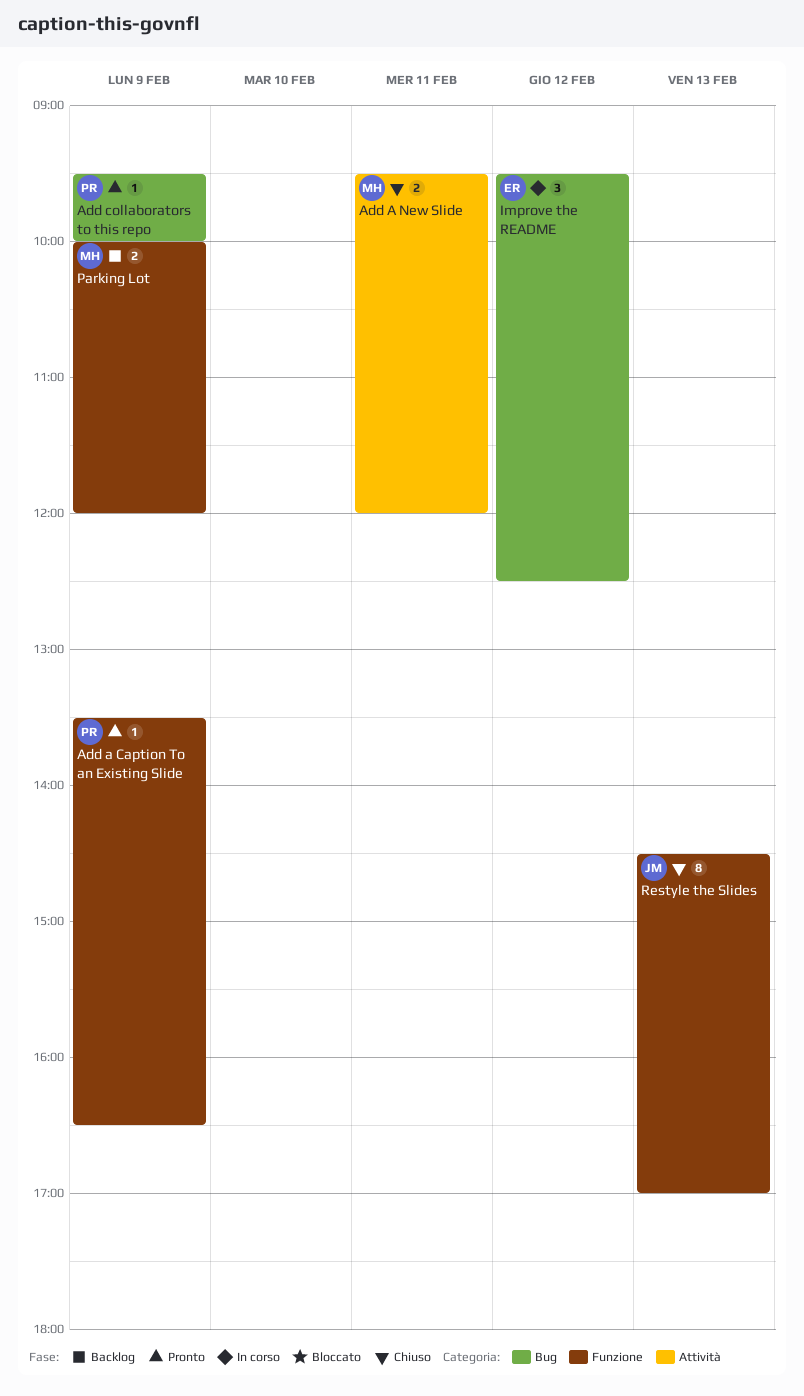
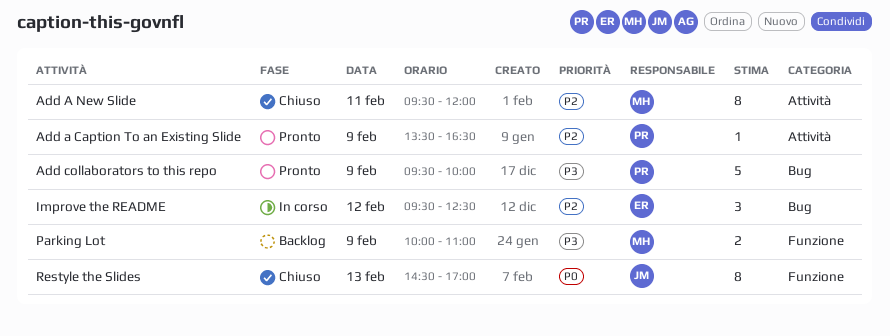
Add a Caption To an Existing Slide, label: Funzione -> Attività
Add A New Slide, estimate: 2 -> 8
Add collaborators to this repo, estimate: 1 -> 5
Parking Lot, ends: 12:00 -> 11:00

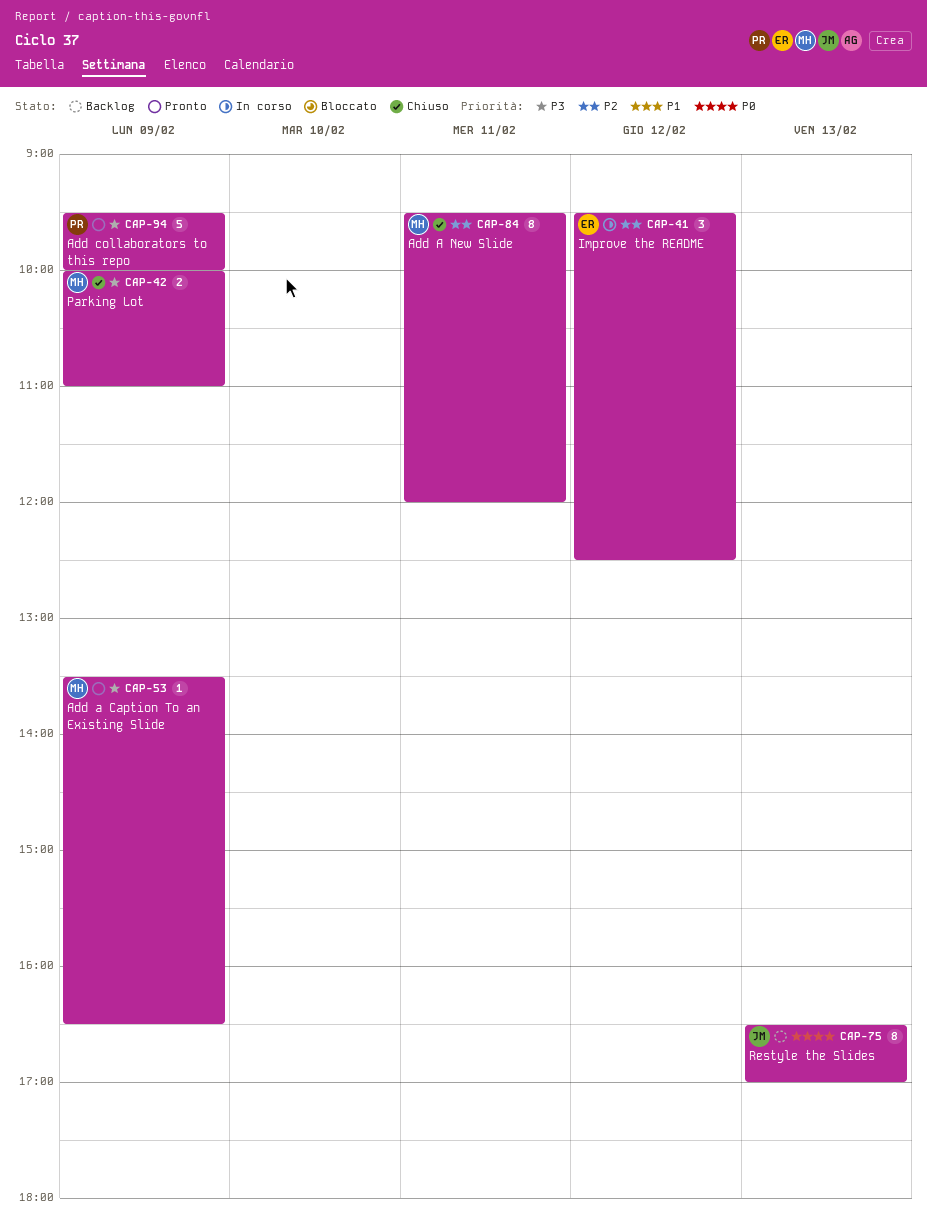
Add a Caption To an Existing Slide, owner: PR -> MH
Add a Caption To an Existing Slide, priority: P2 -> P3
Parking Lot, status: Backlog -> Chiuso
Restyle the Slides, status: Chiuso -> Backlog
Restyle the Slides, begins: 14:30 -> 16:30

